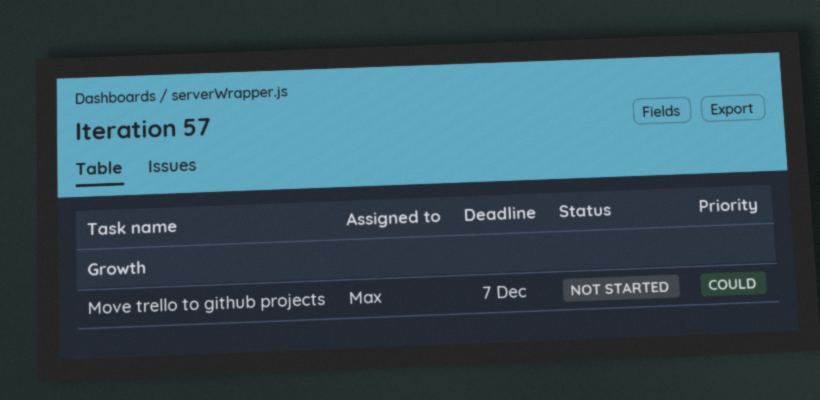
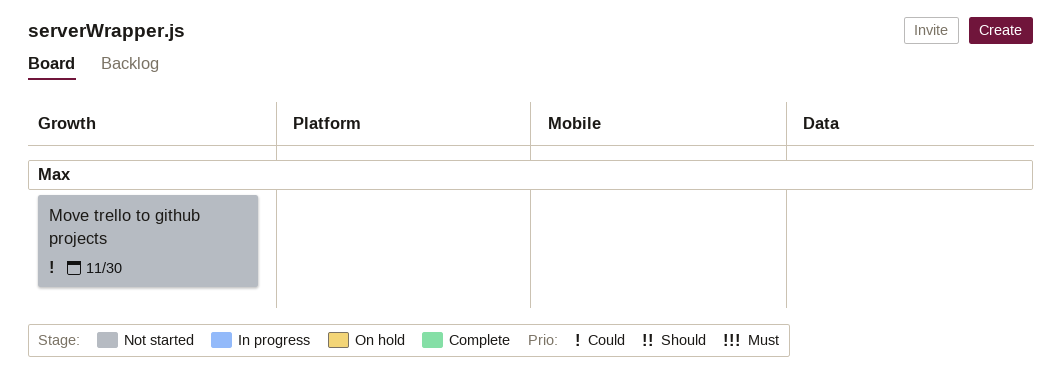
Move trello to github projects, due: Dec 7 -> Nov 30

